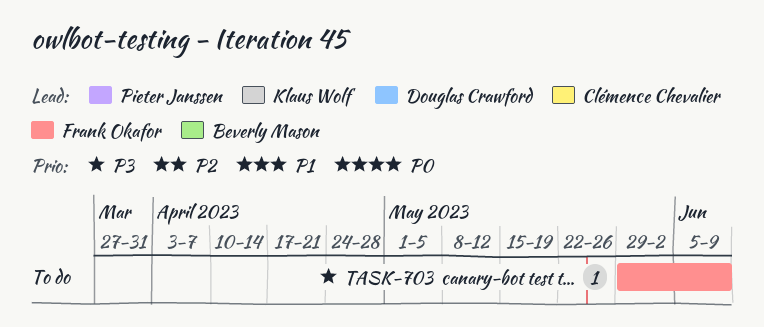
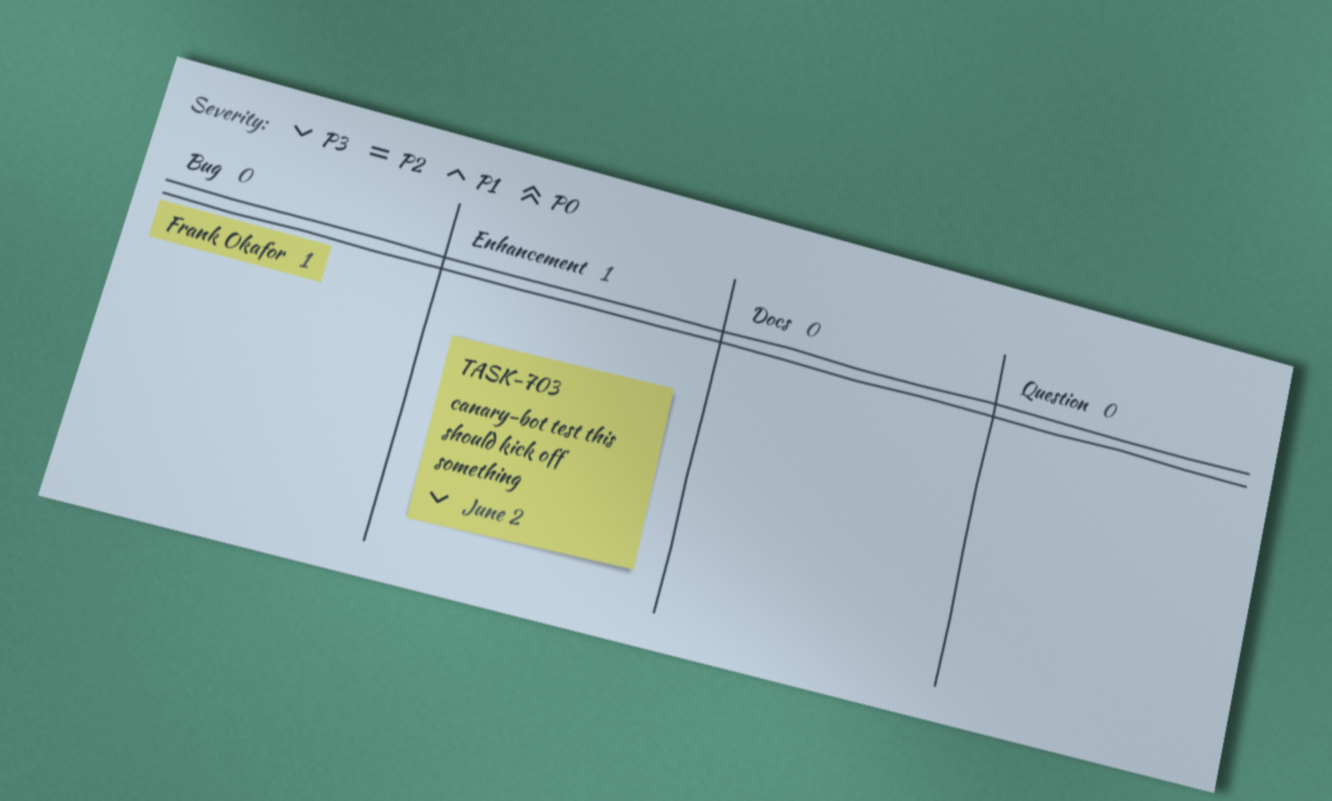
TASK-703, due: Jun 9 -> Jun 2

